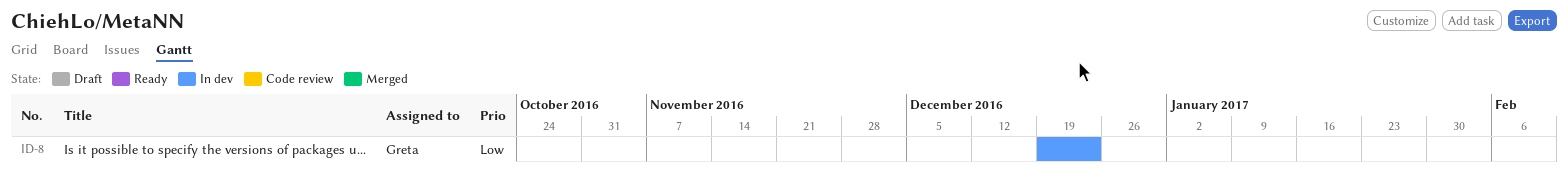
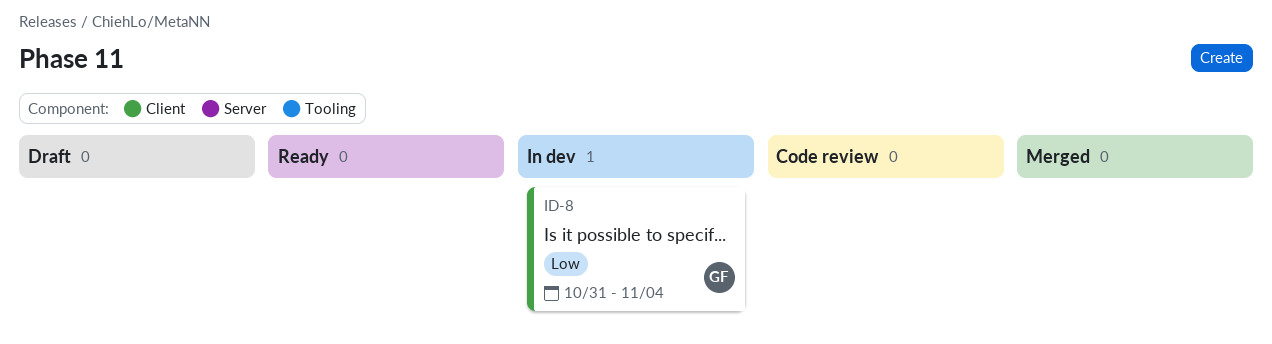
ID-8, start: Dec 19 -> Oct 31
ID-8, due: Dec 23 -> Nov 4

